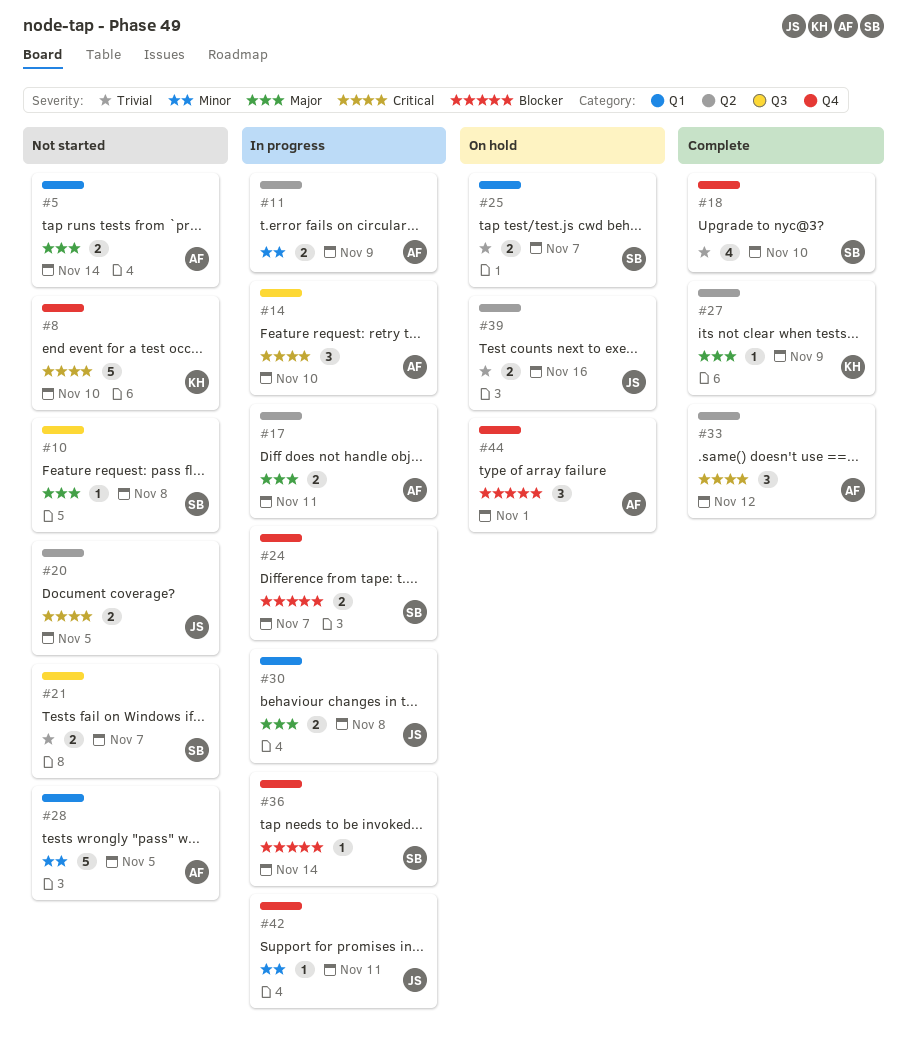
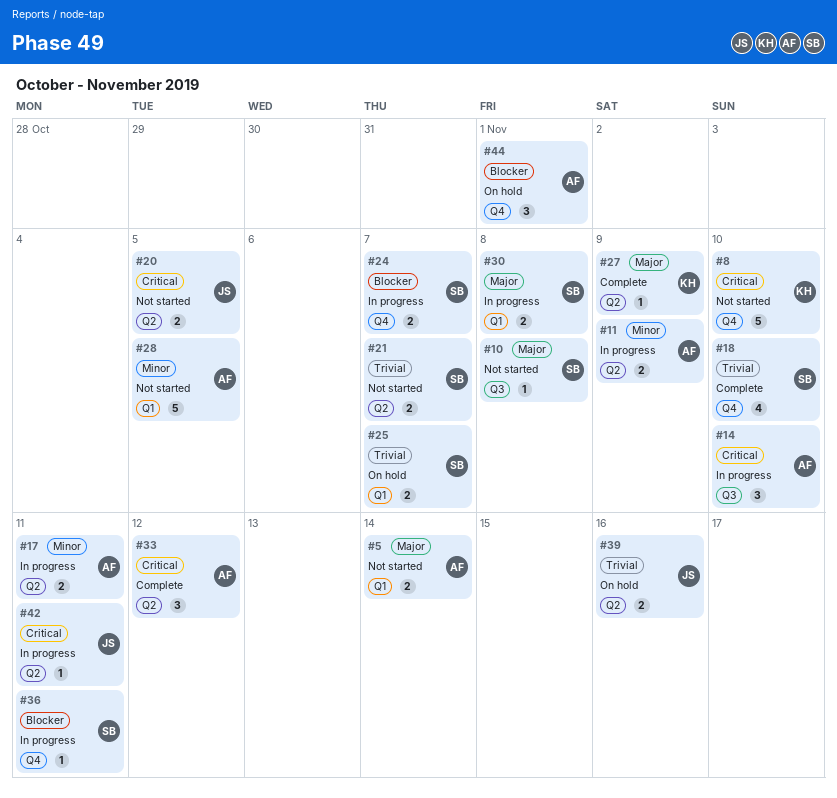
#17, priority: Major -> Minor
#21, label: Q3 -> Q2
#30, owner: JS -> SB
#36, due: Nov 14 -> Nov 11
#42, priority: Minor -> Critical
#42, label: Q4 -> Q2

